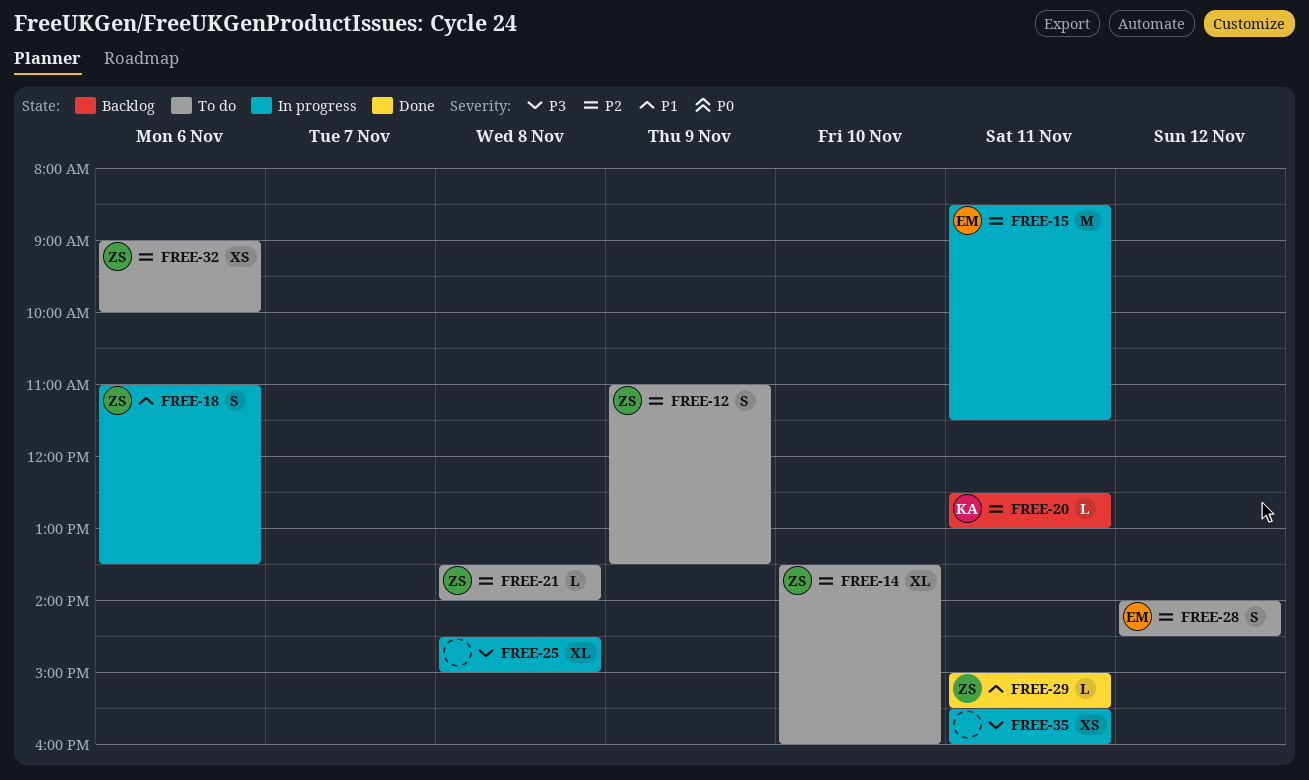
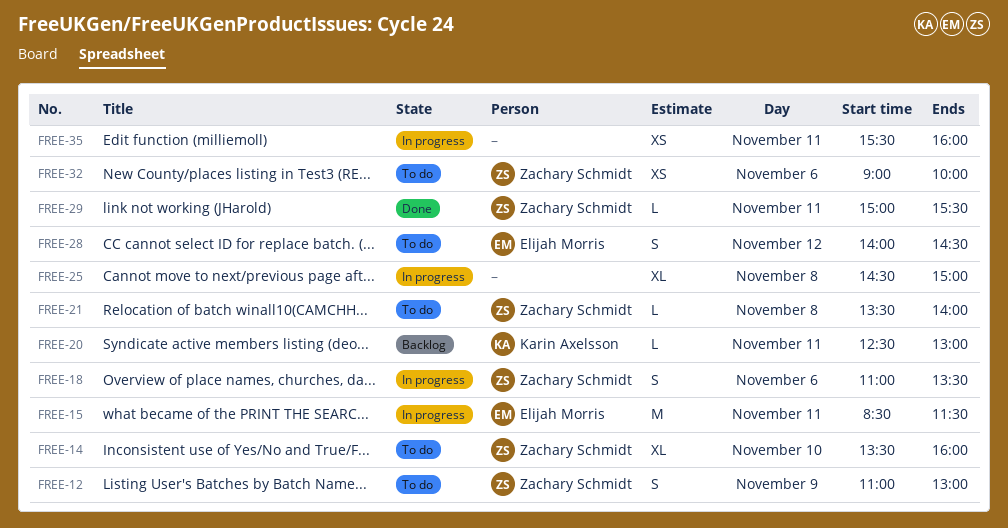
FREE-12, ends: 13:30 -> 13:00

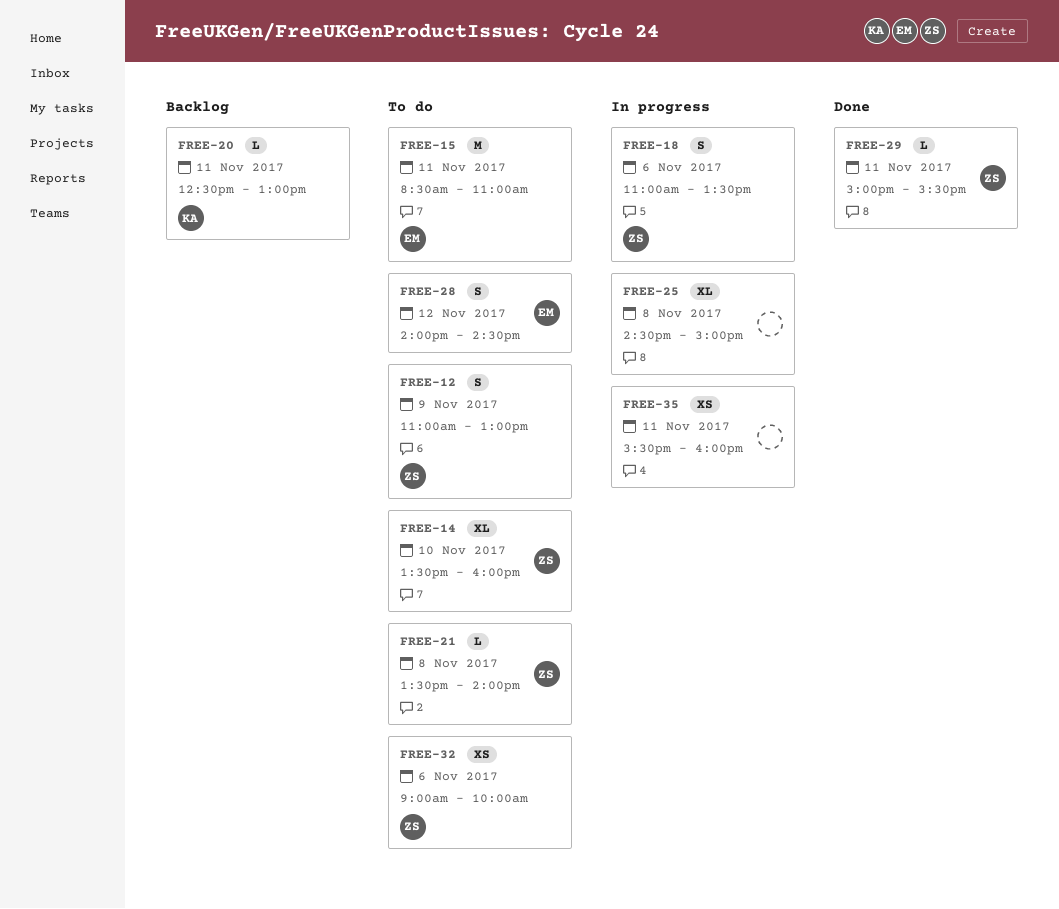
FREE-15, status: In progress -> To do
FREE-15, ends: 11:30 -> 11:00

